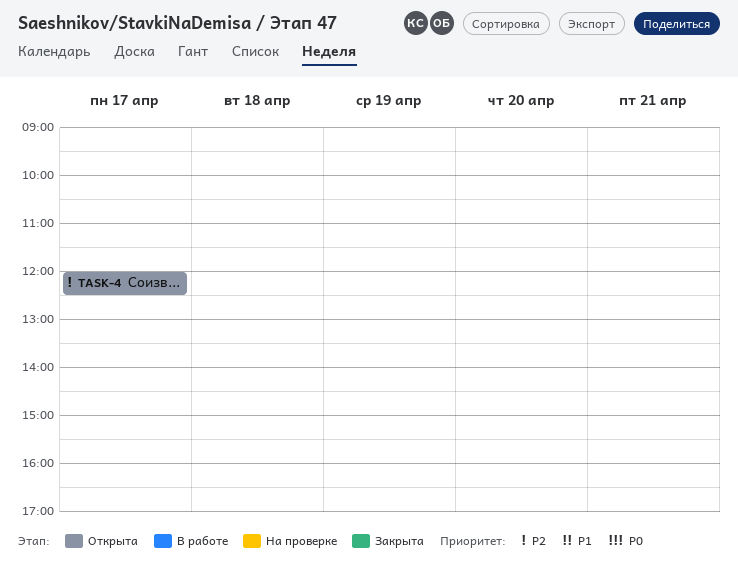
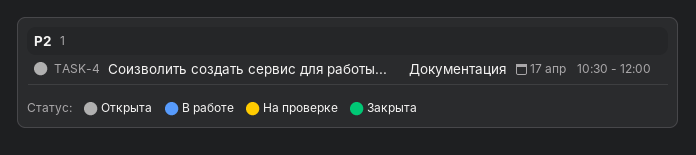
TASK-4, begins: 12:00 -> 10:30
TASK-4, ends: 12:30 -> 12:00

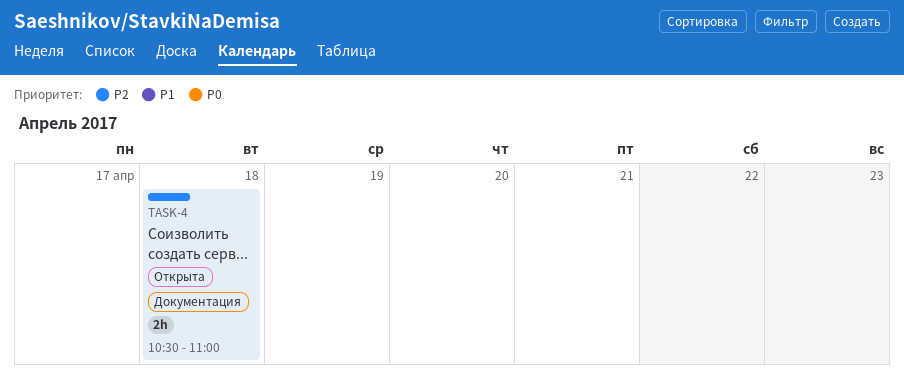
TASK-4, day: Apr 17 -> Apr 18
TASK-4, ends: 12:00 -> 11:00

